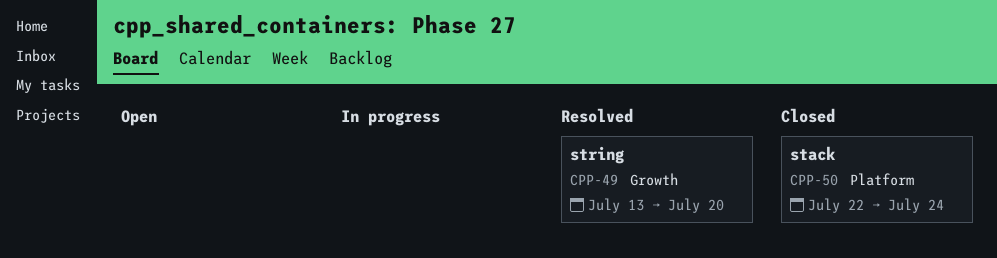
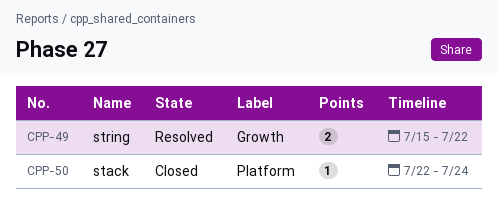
CPP-49, start: Jul 13 -> Jul 15
CPP-49, due: Jul 20 -> Jul 22

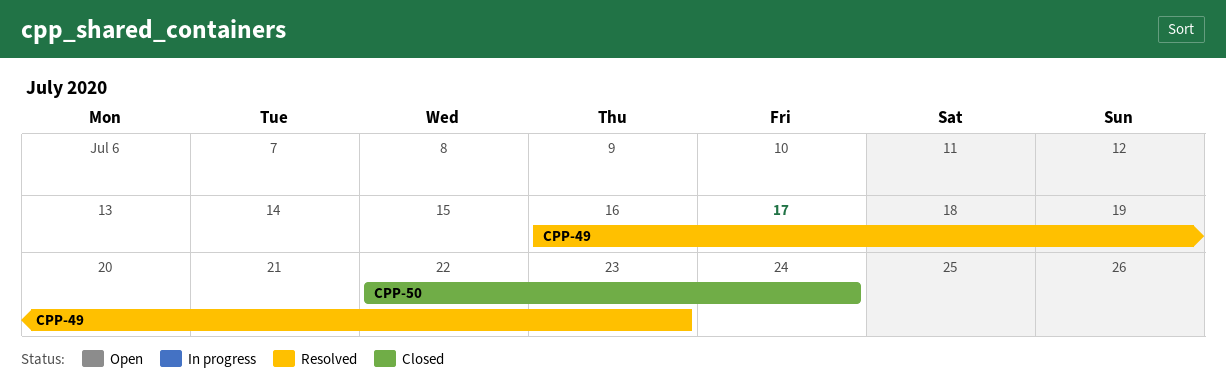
CPP-49, start: Jul 15 -> Jul 16
CPP-49, due: Jul 22 -> Jul 23

